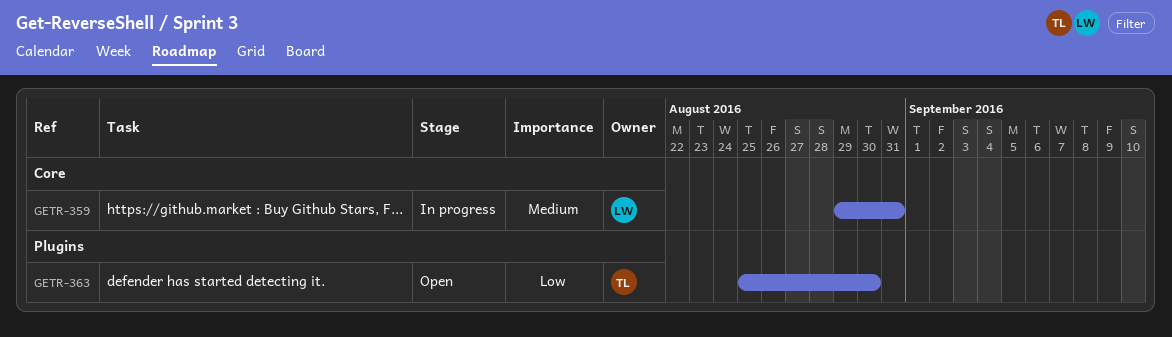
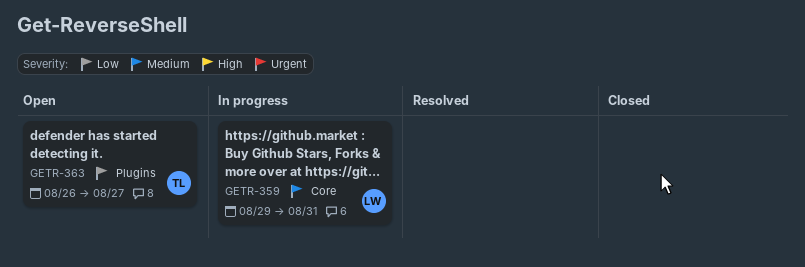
GETR-363, start: Aug 25 -> Aug 26
GETR-363, due: Aug 30 -> Aug 27

